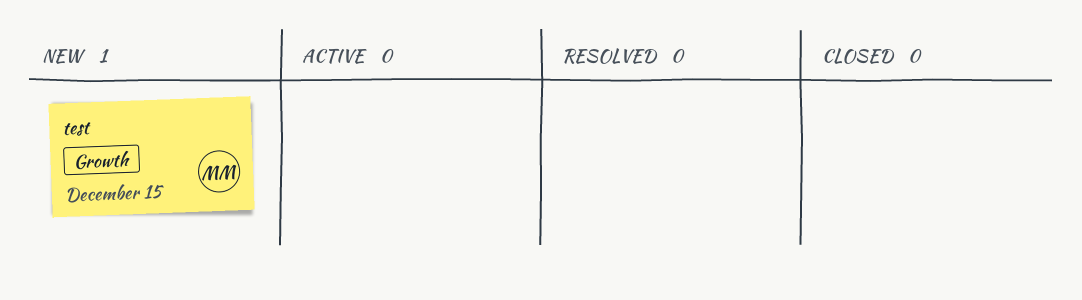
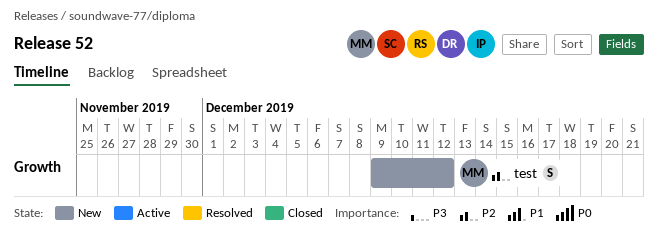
test, due: Dec 15 -> Dec 12

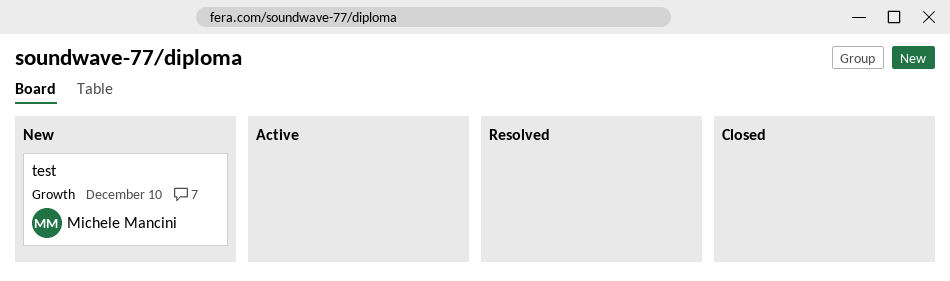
test, due: Dec 12 -> Dec 10

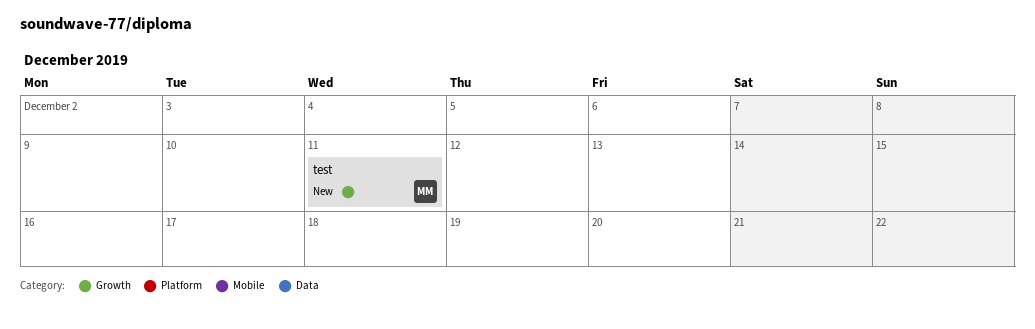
test, due: Dec 10 -> Dec 11

